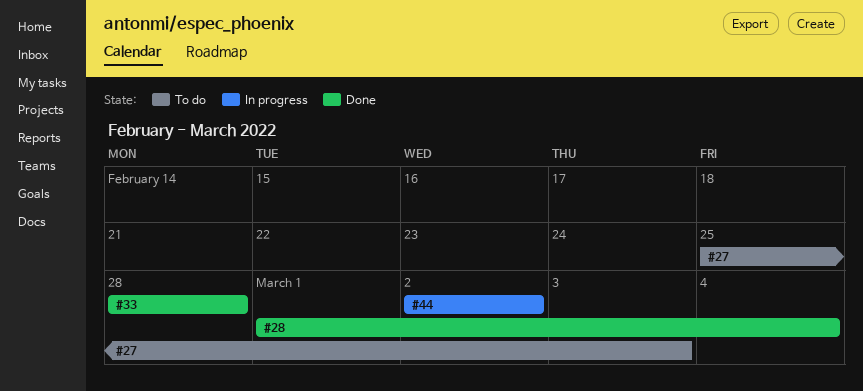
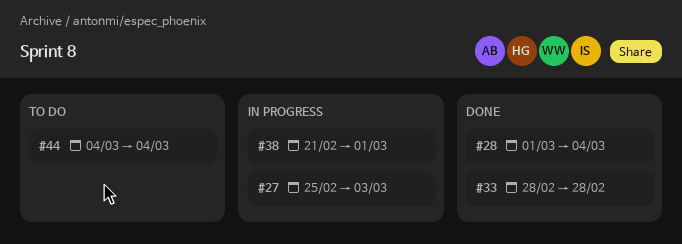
#27, status: To do -> In progress
#38: none -> present
#44, status: In progress -> To do
#44, start: Mar 2 -> Mar 4
#44, due: Mar 2 -> Mar 4

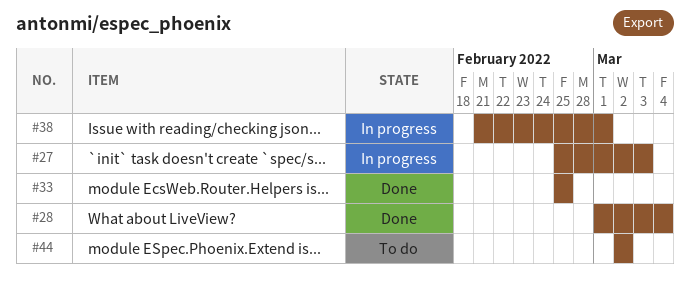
#33, start: Feb 28 -> Feb 25
#33, due: Feb 28 -> Feb 25
#44, start: Mar 4 -> Mar 2
#44, due: Mar 4 -> Mar 2

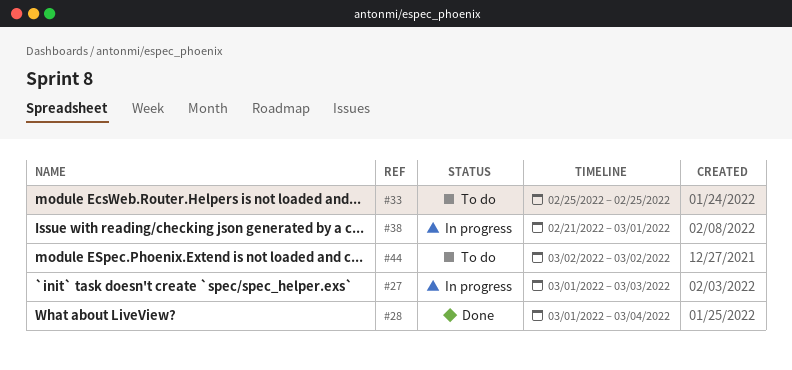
#27, start: Feb 25 -> Mar 1
#33, status: Done -> To do

